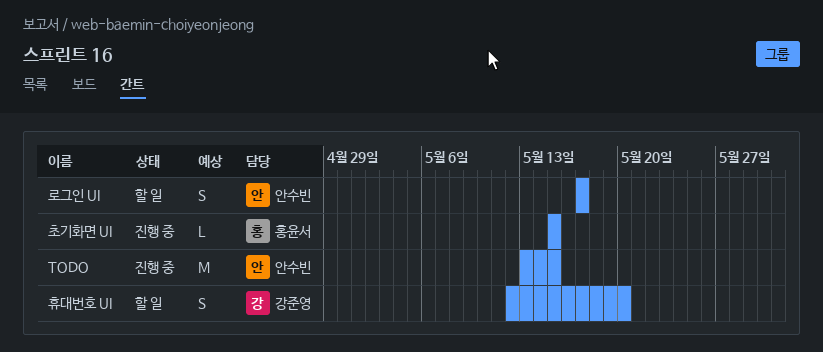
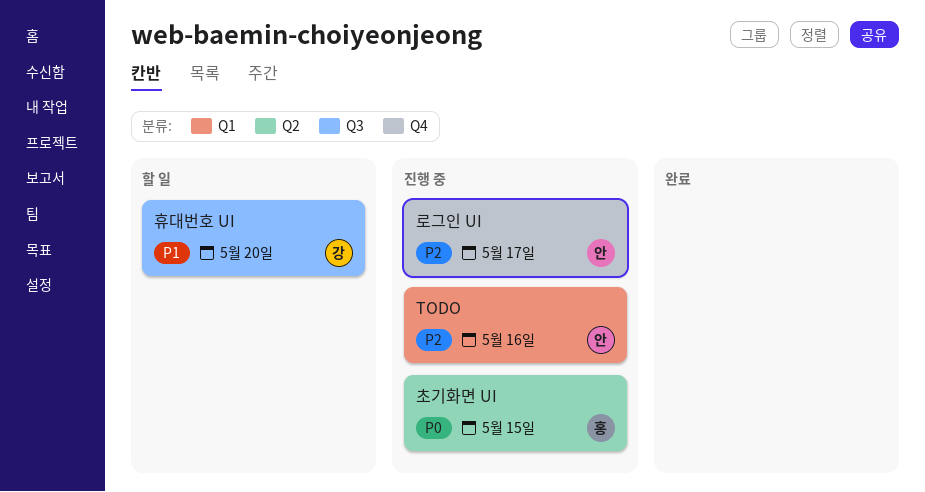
TODO, due: May 15 -> May 16
로그인 UI, status: 할 일 -> 진행 중

